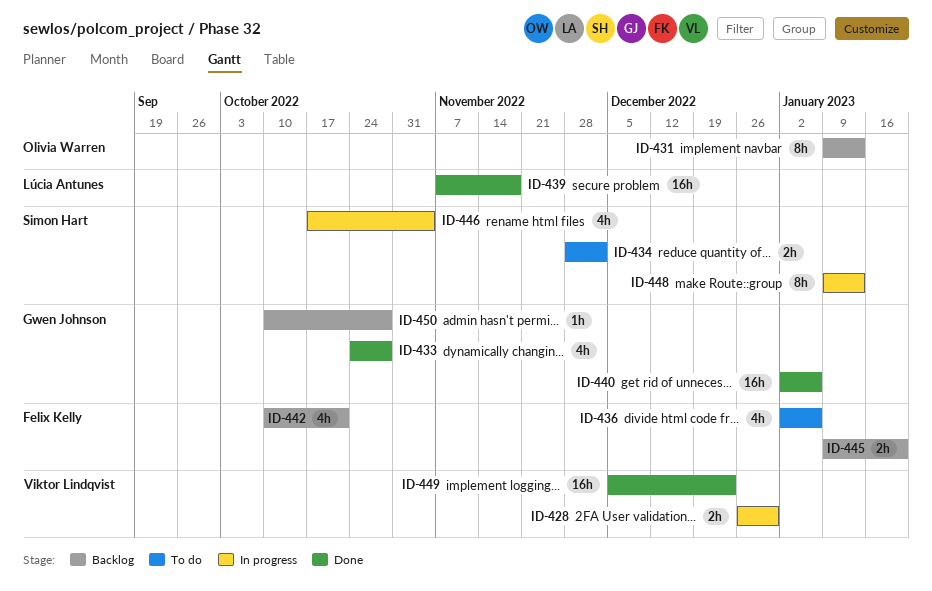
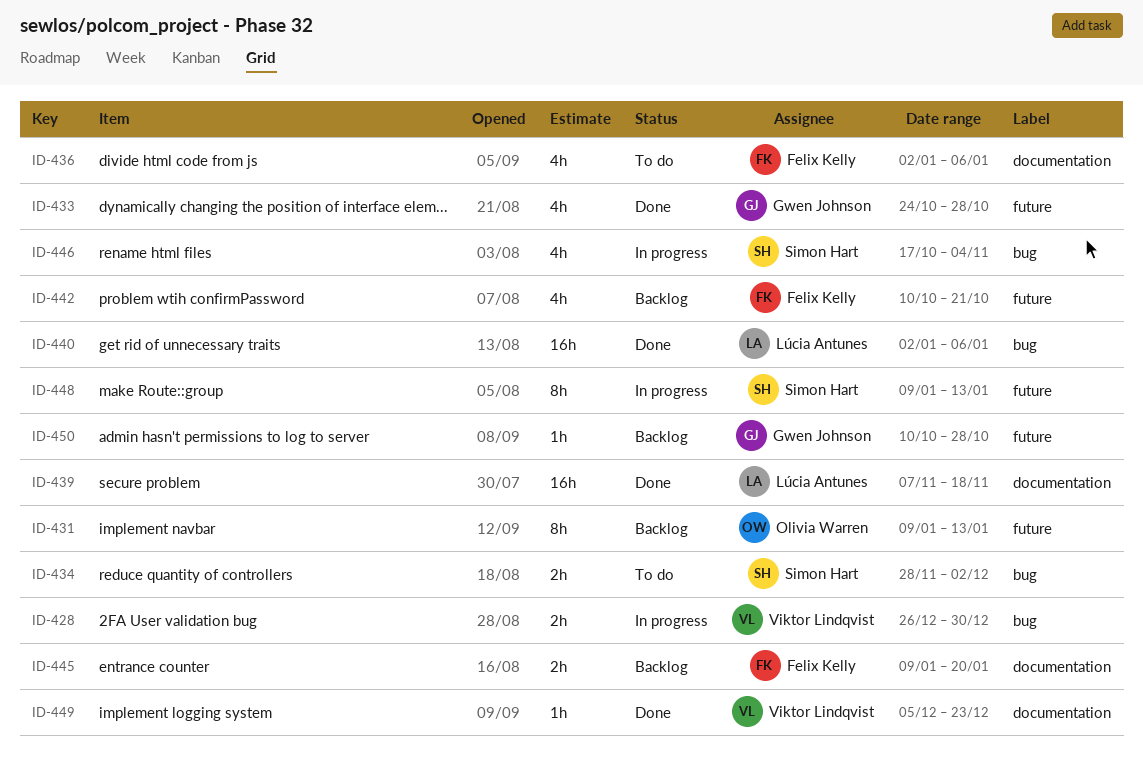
ID-440, owner: Gwen Johnson -> Lúcia Antunes
ID-449, estimate: 16h -> 1h

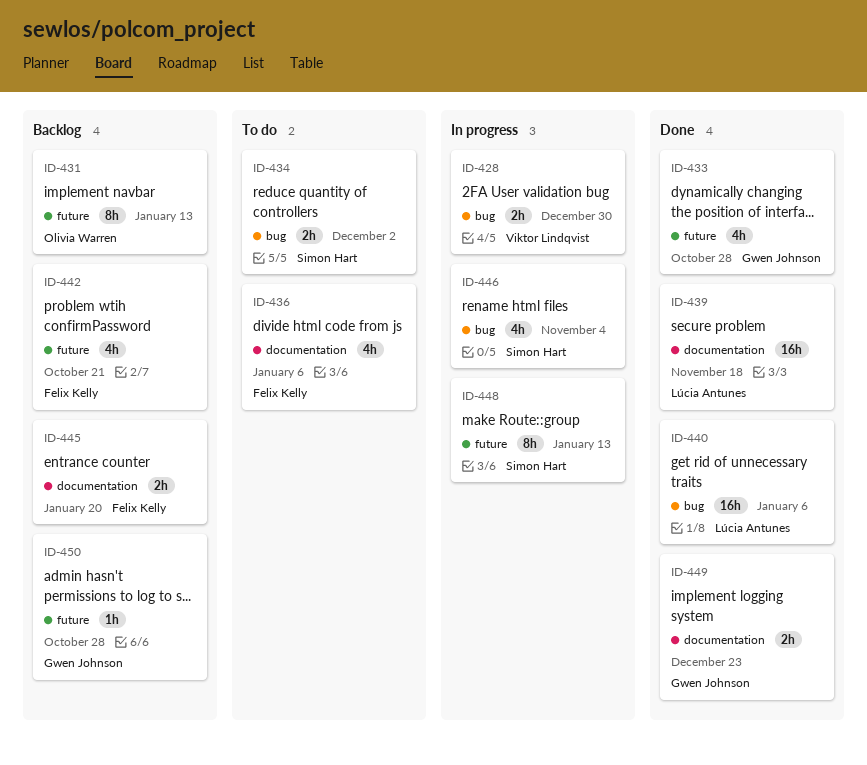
ID-449, owner: Viktor Lindqvist -> Gwen Johnson
ID-449, estimate: 1h -> 2h

